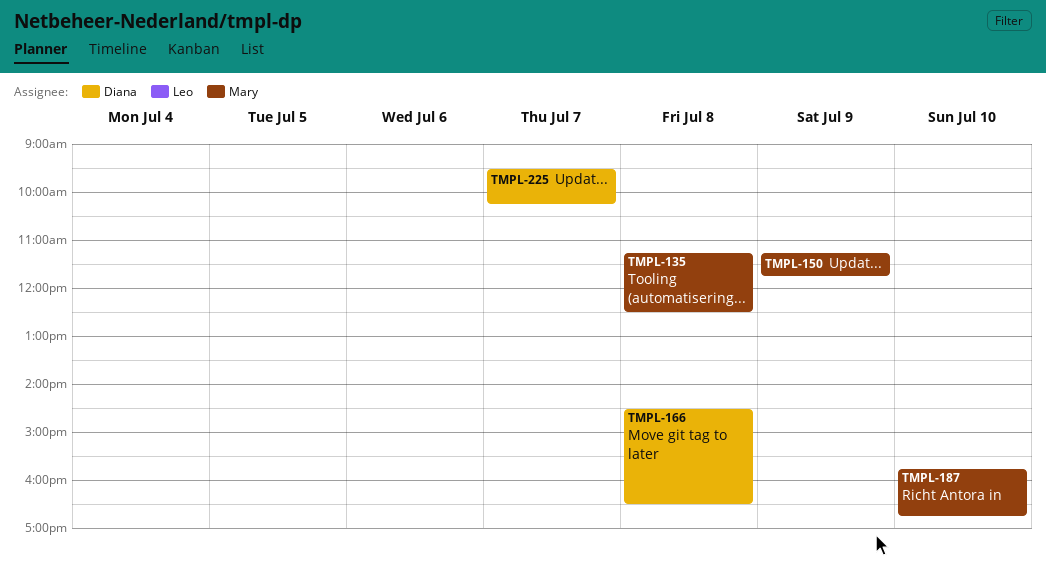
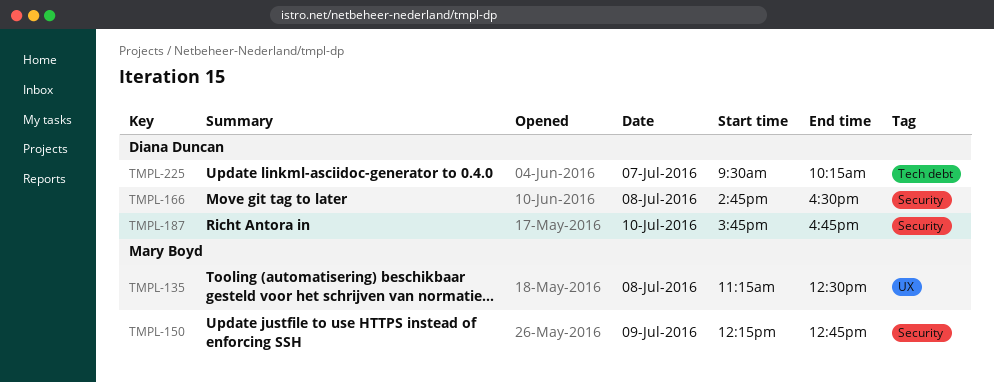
TMPL-150, begins: 11:15 -> 12:15
TMPL-150, ends: 11:45 -> 12:45
TMPL-166, begins: 14:30 -> 14:45
TMPL-187, owner: Mary Boyd -> Diana Duncan

